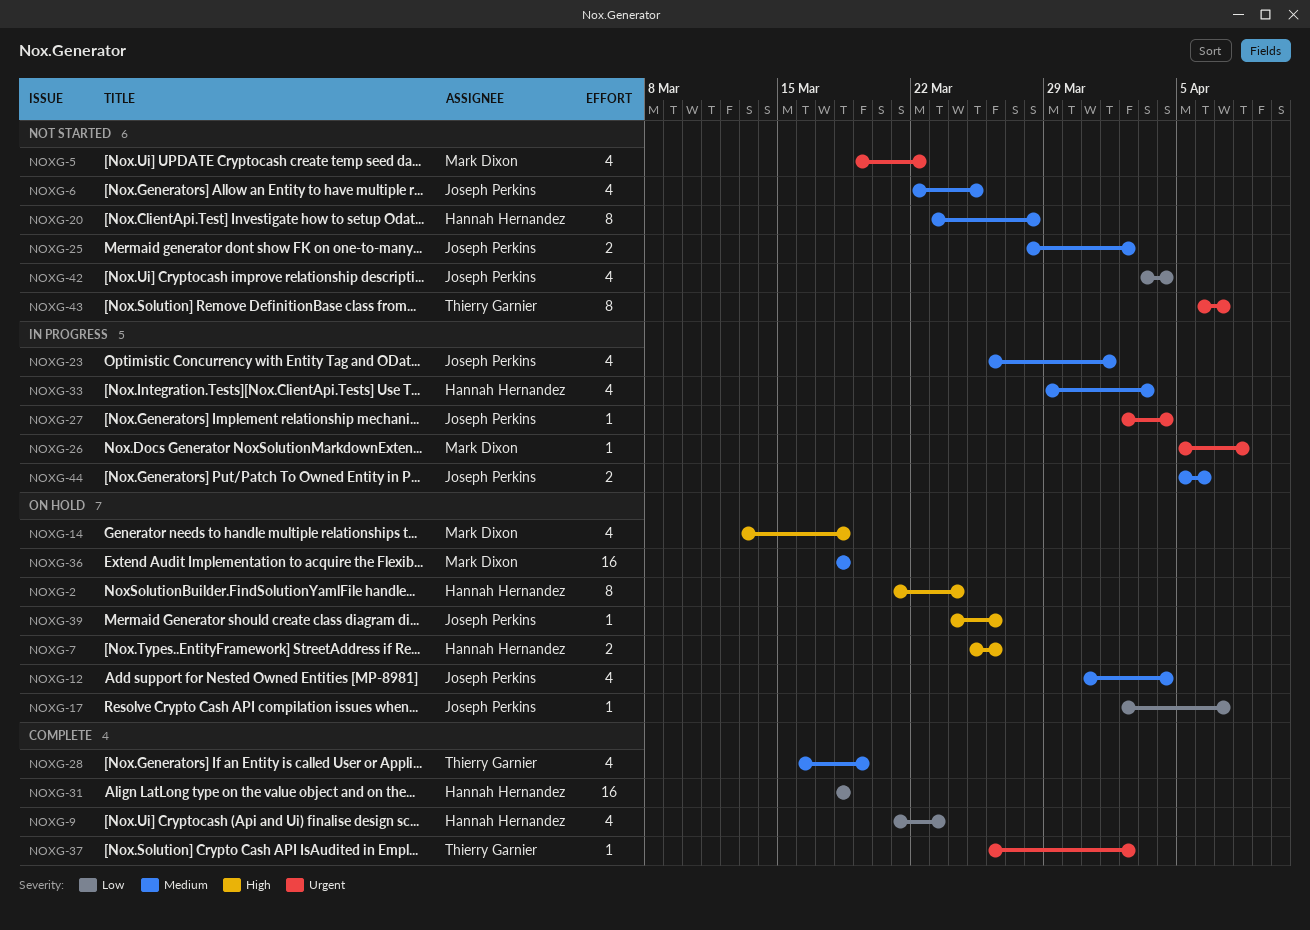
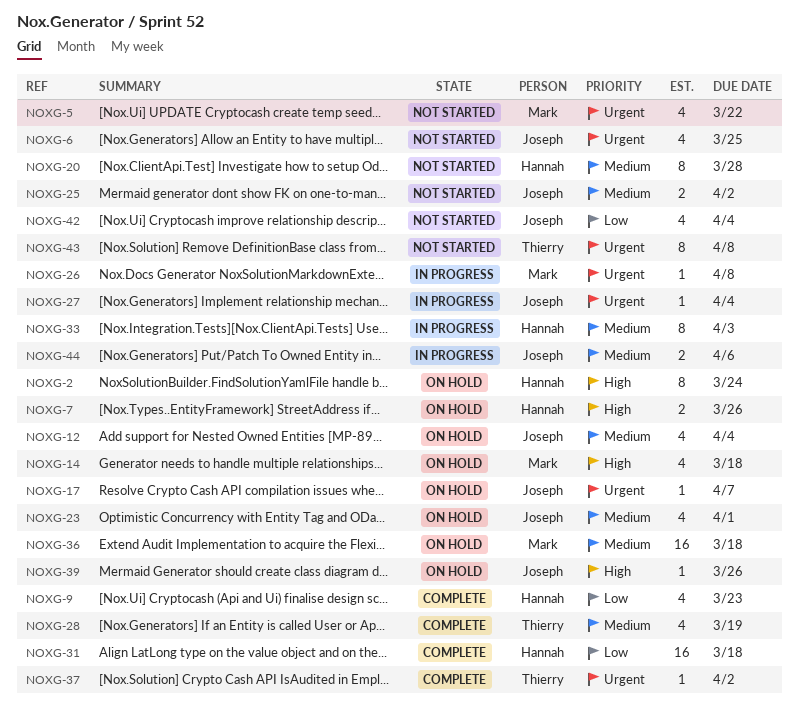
NOXG-6, priority: Medium -> Urgent
NOXG-17, priority: Low -> Urgent
NOXG-23, status: In progress -> On hold
NOXG-33, estimate: 4 -> 8
NOXG-43, due: Apr 7 -> Apr 8

